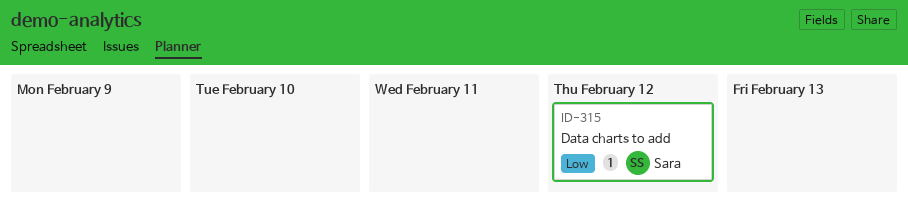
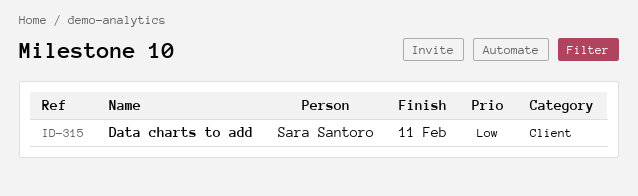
ID-315, due: Feb 12 -> Feb 11

